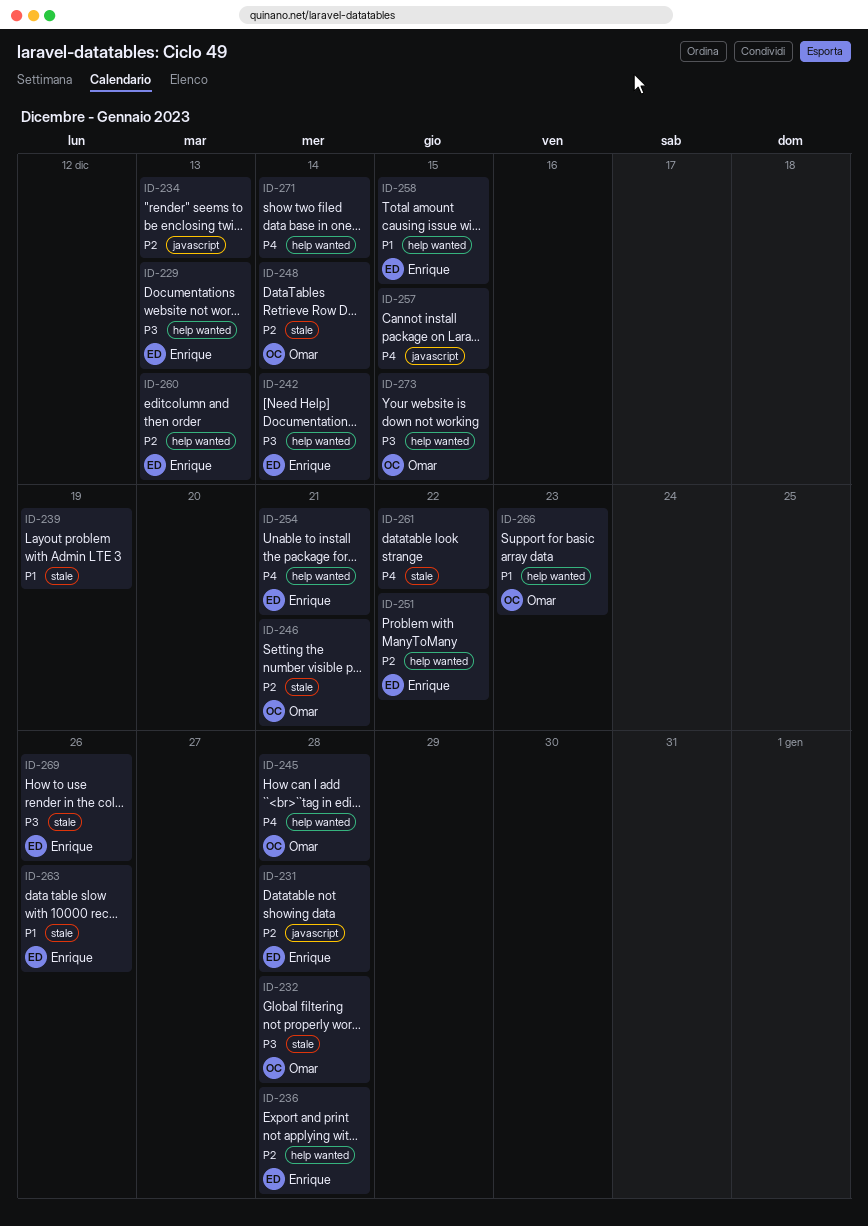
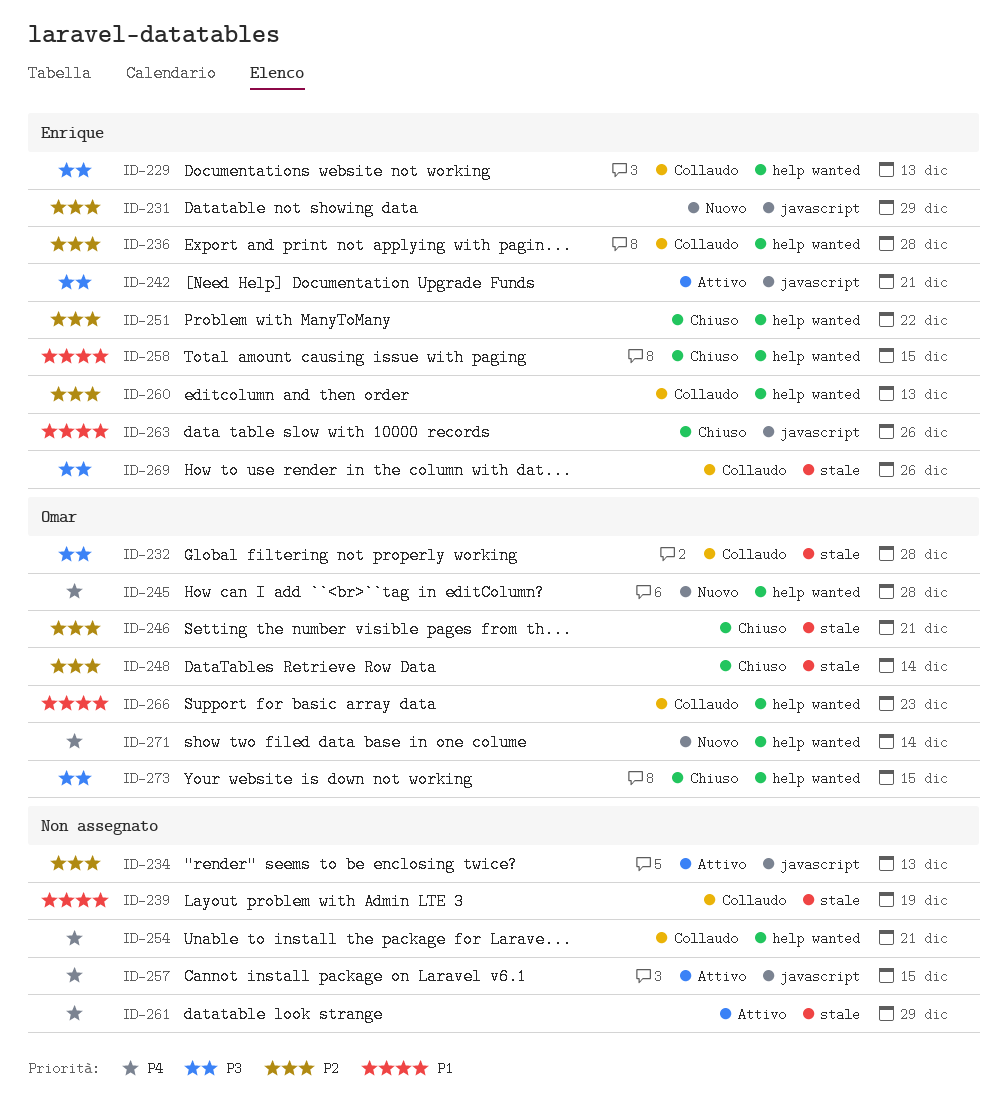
ID-231, due: Dec 28 -> Dec 29
ID-242, label: help wanted -> javascript
ID-242, due: Dec 14 -> Dec 21
ID-254, owner: Enrique -> none
ID-261, due: Dec 22 -> Dec 29
ID-263, label: stale -> javascript
ID-271, owner: none -> Omar

